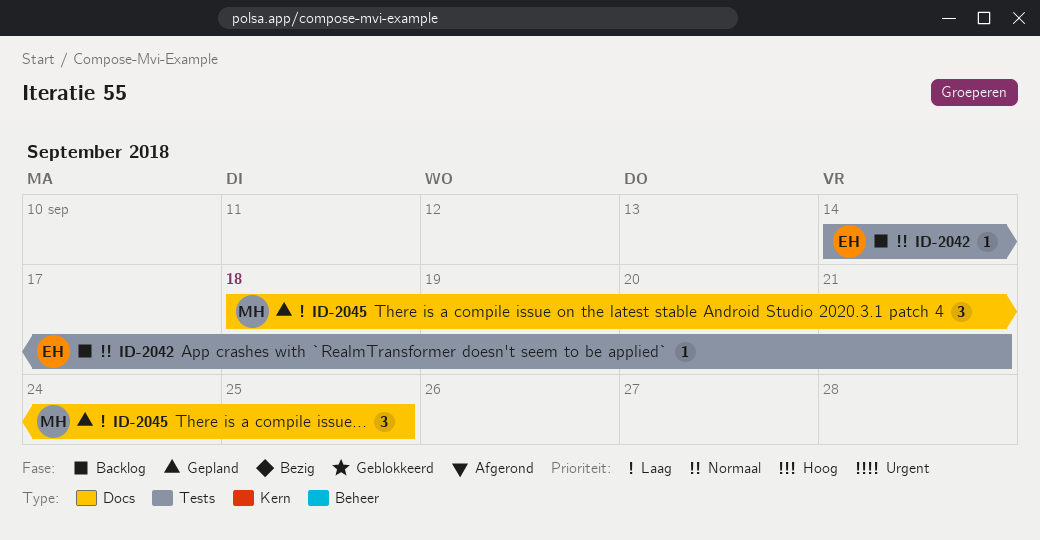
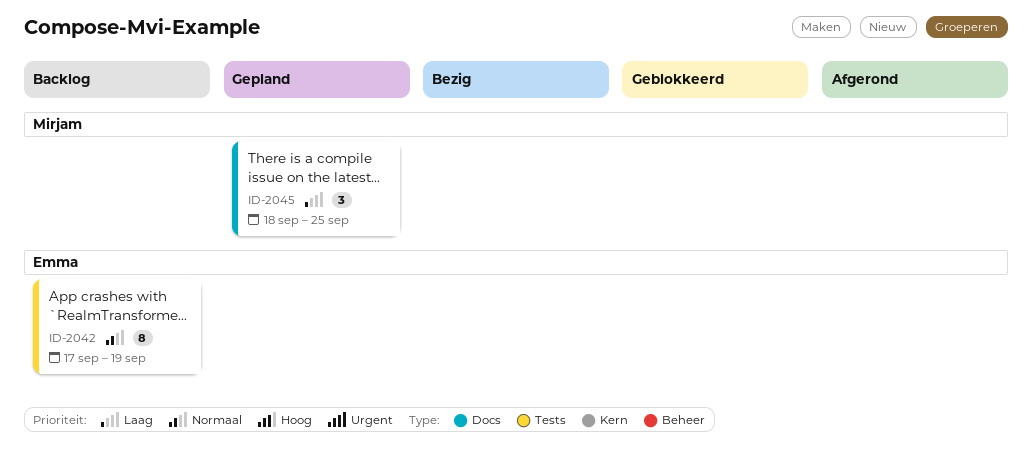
ID-2042, estimate: 1 -> 8
ID-2042, start: Sep 14 -> Sep 17
ID-2042, due: Sep 21 -> Sep 19

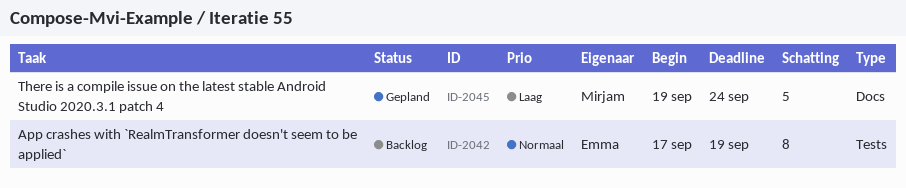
ID-2045, estimate: 3 -> 5
ID-2045, start: Sep 18 -> Sep 19
ID-2045, due: Sep 25 -> Sep 24

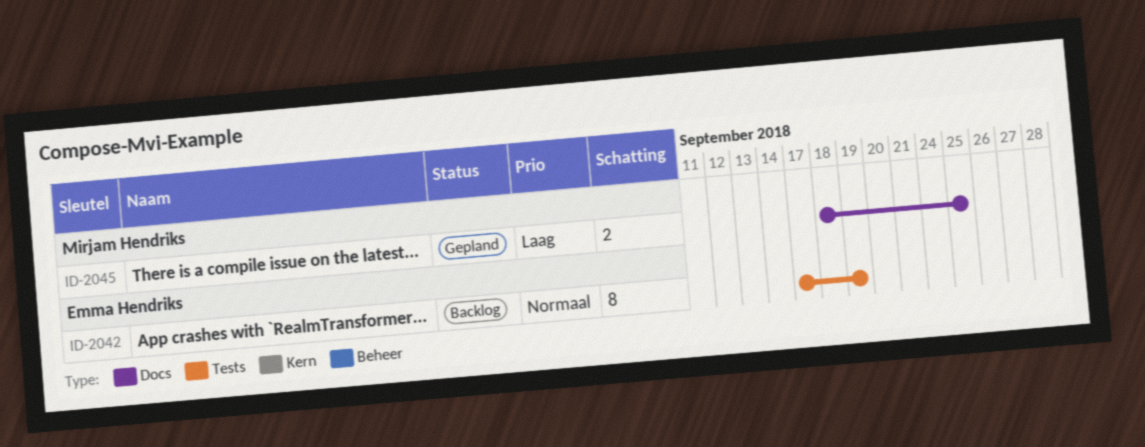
ID-2045, estimate: 5 -> 2
ID-2045, start: Sep 19 -> Sep 18
ID-2045, due: Sep 24 -> Sep 25

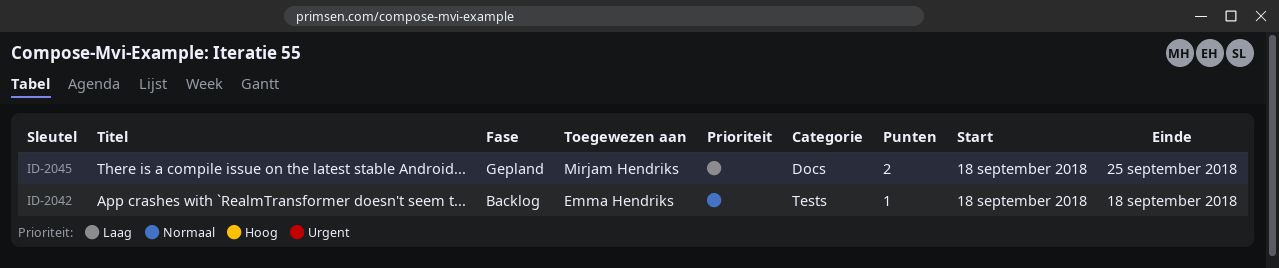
ID-2042, estimate: 8 -> 1
ID-2042, start: Sep 17 -> Sep 18
ID-2042, due: Sep 19 -> Sep 18

